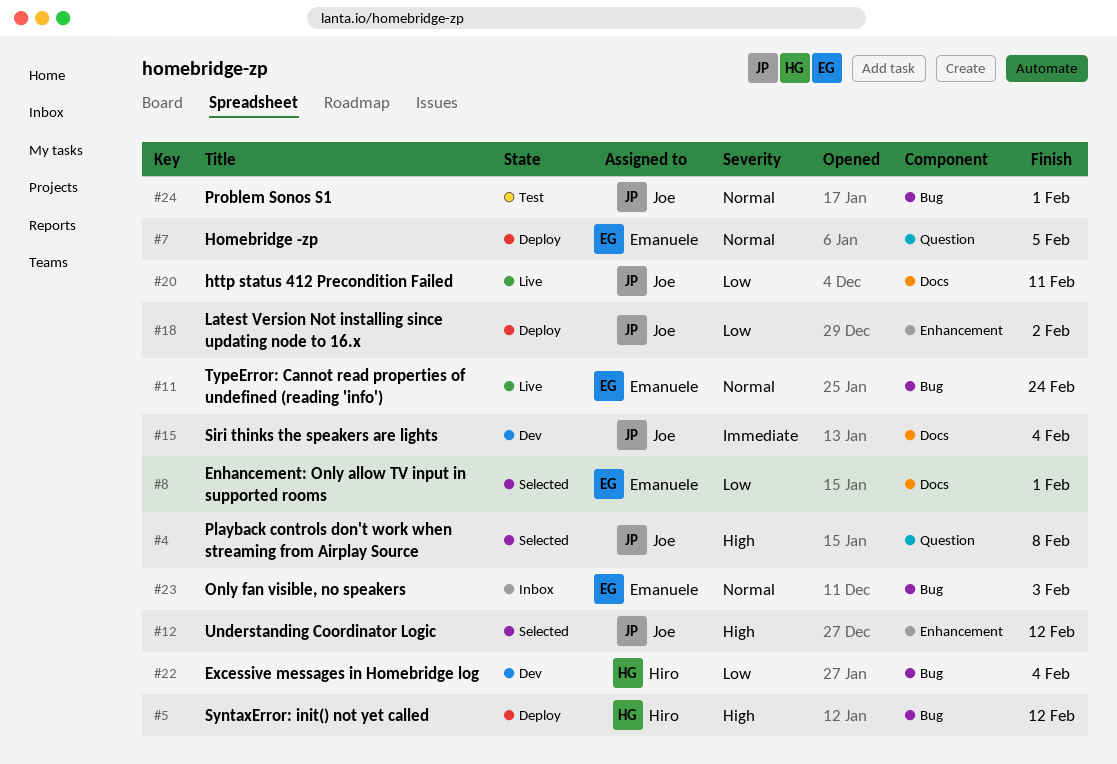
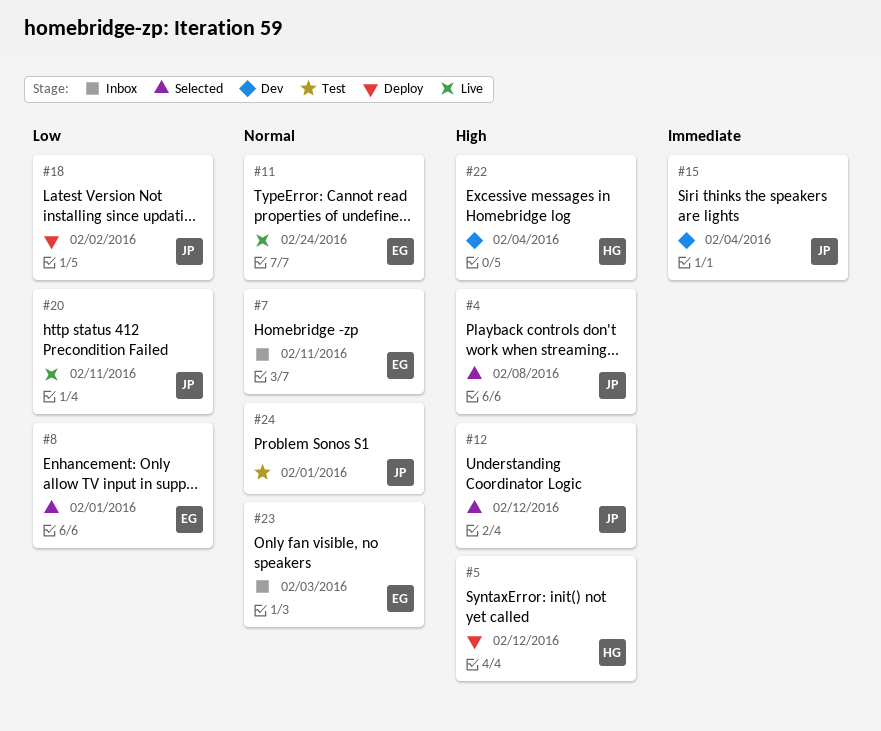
#7, status: Deploy -> Inbox
#7, due: Feb 5 -> Feb 11
#22, priority: Low -> High

